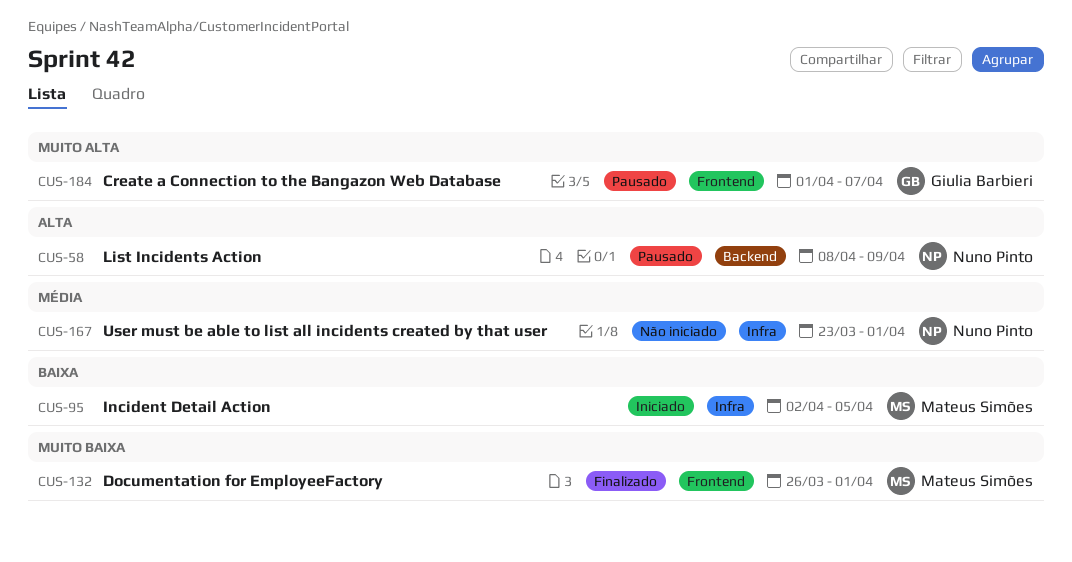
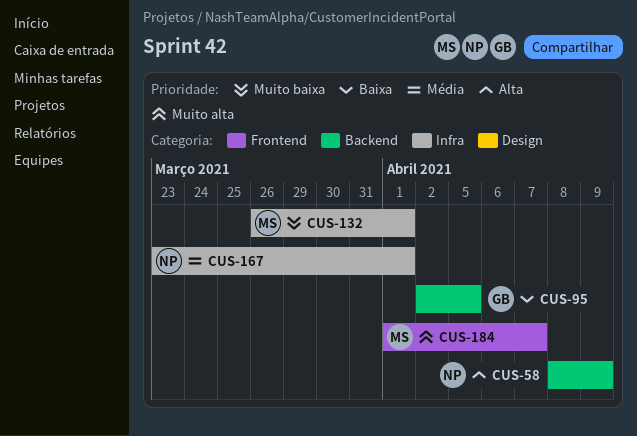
CUS-95, owner: Mateus Simões -> Giulia Barbieri
CUS-95, label: Infra -> Backend
CUS-132, label: Frontend -> Infra
CUS-184, owner: Giulia Barbieri -> Mateus Simões

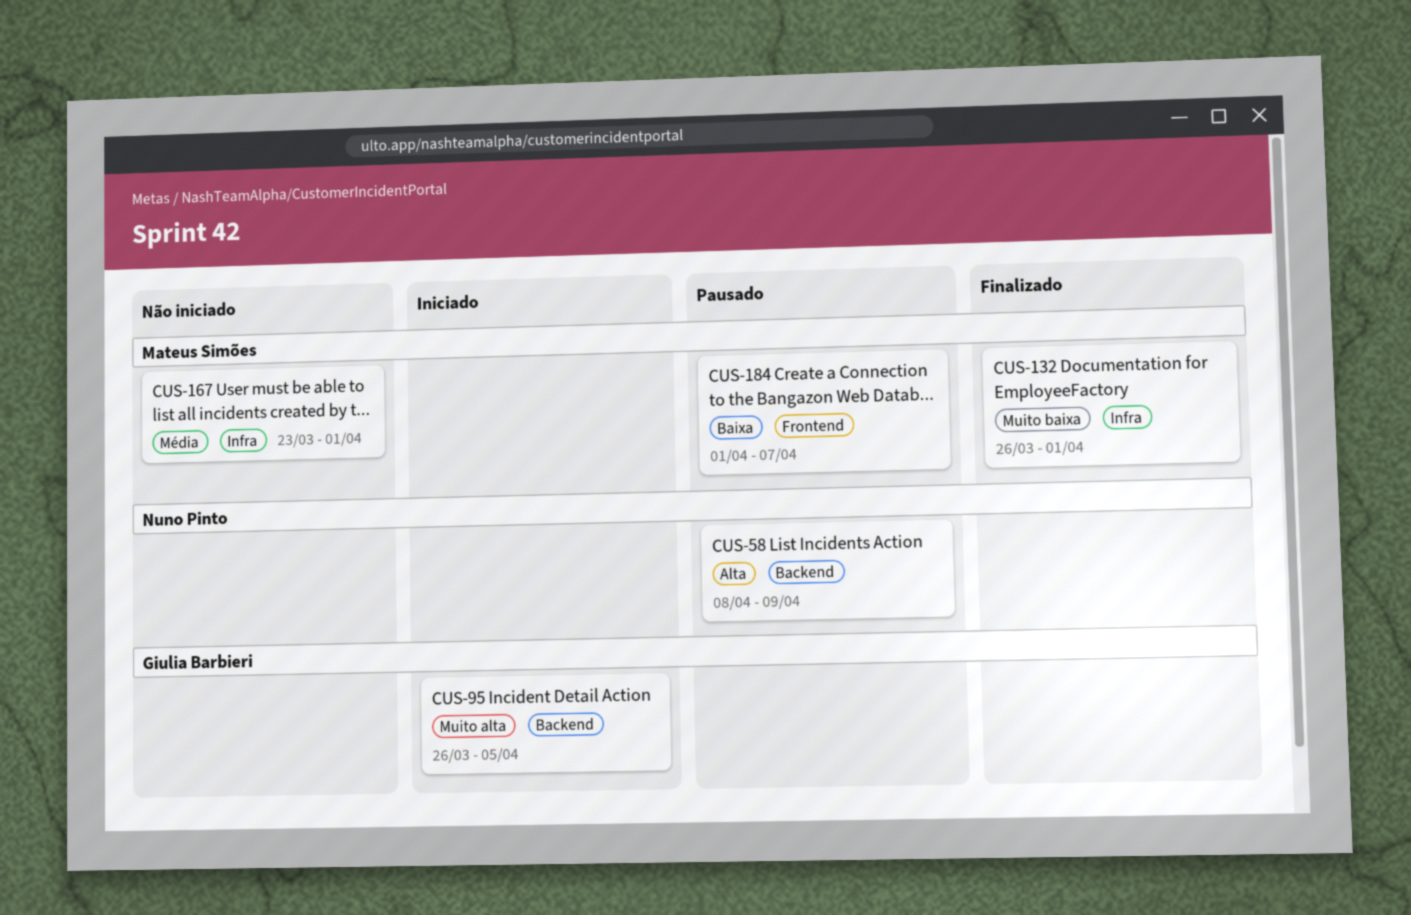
CUS-95, priority: Baixa -> Muito alta
CUS-95, start: Apr 2 -> Mar 26
CUS-167, owner: Nuno Pinto -> Mateus Simões
CUS-184, priority: Muito alta -> Baixa

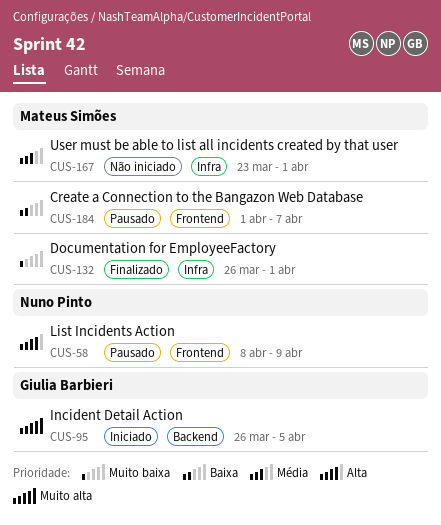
CUS-58, label: Backend -> Frontend

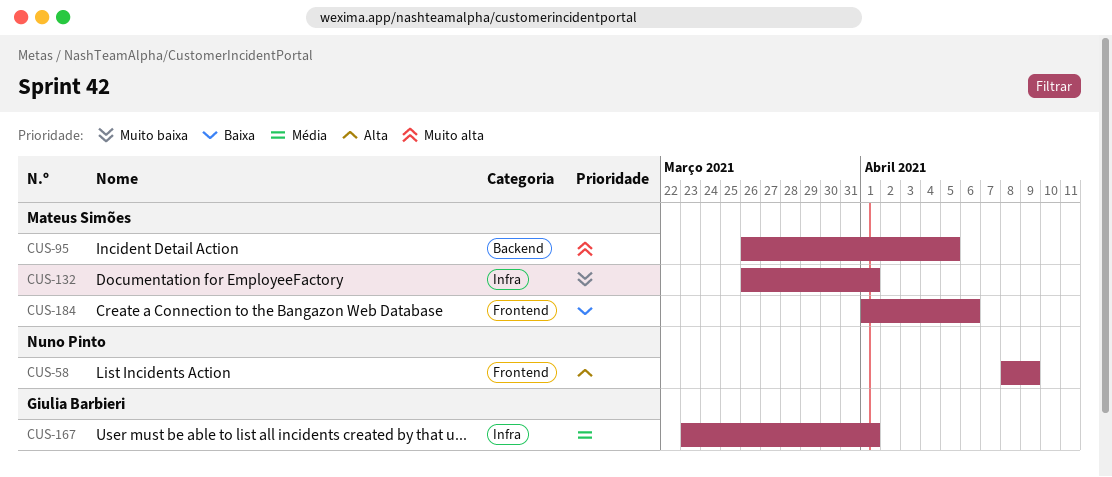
CUS-95, owner: Giulia Barbieri -> Mateus Simões
CUS-167, owner: Mateus Simões -> Giulia Barbieri
CUS-184, due: Apr 7 -> Apr 6

